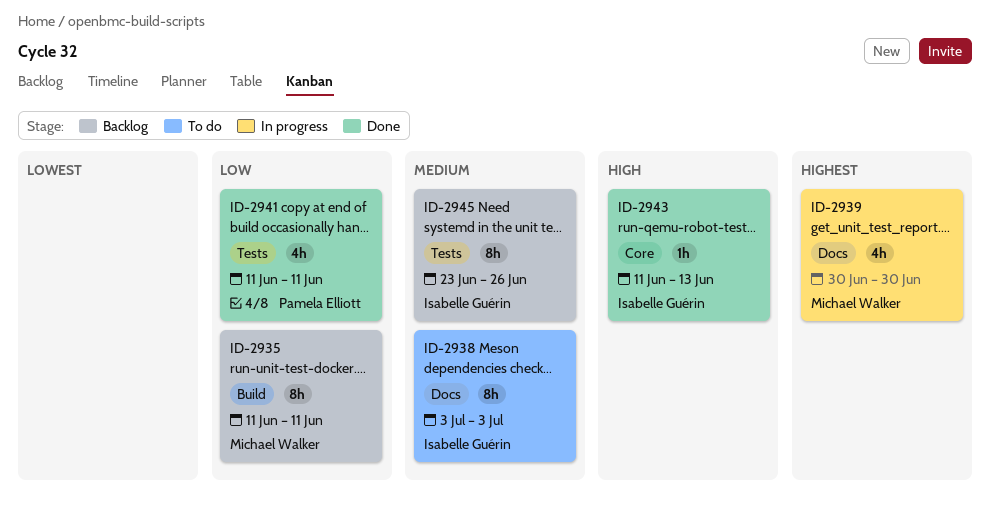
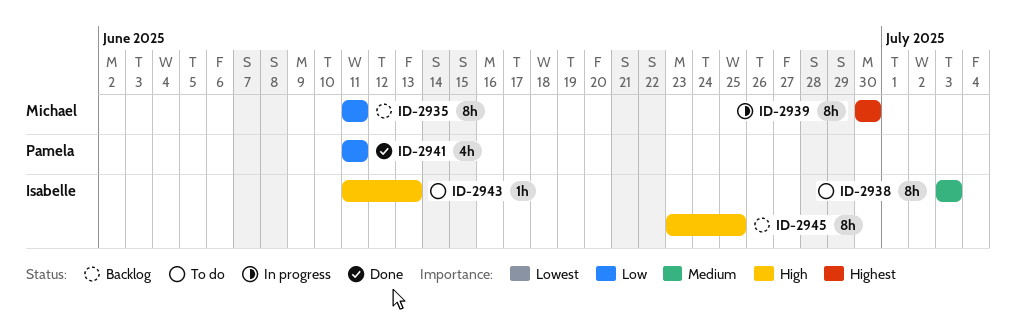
ID-2939, estimate: 4h -> 8h
ID-2943, status: Done -> To do
ID-2945, priority: Medium -> High
ID-2945, due: Jun 26 -> Jun 25

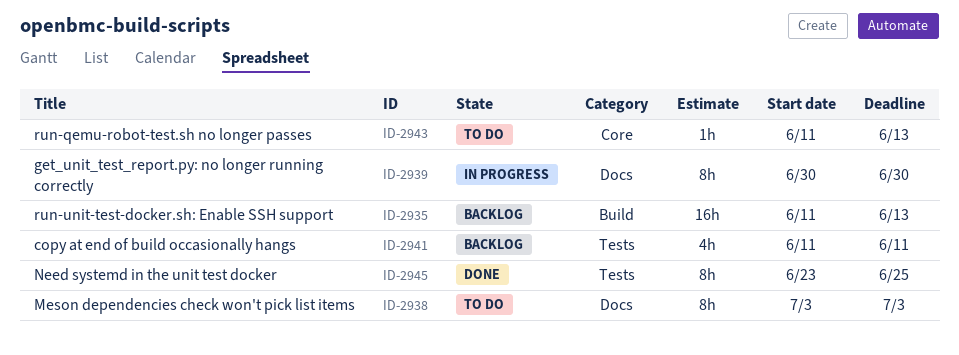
ID-2935, estimate: 8h -> 16h
ID-2935, due: Jun 11 -> Jun 13
ID-2941, status: Done -> Backlog
ID-2945, status: Backlog -> Done

